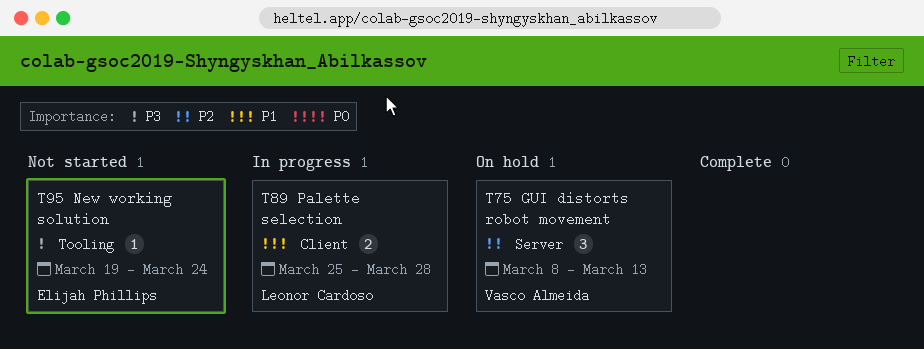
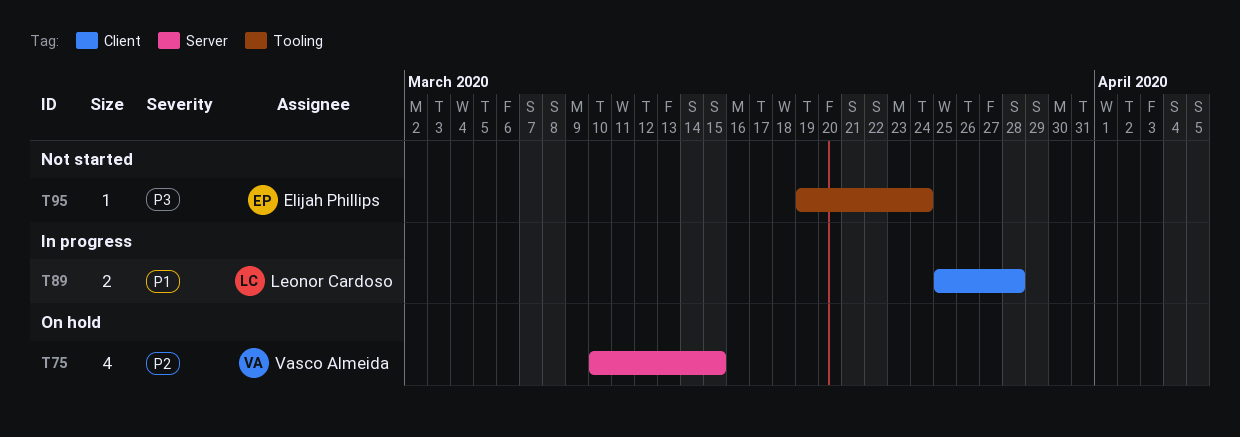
T75, estimate: 3 -> 4
T75, start: Mar 8 -> Mar 10
T75, due: Mar 13 -> Mar 15

